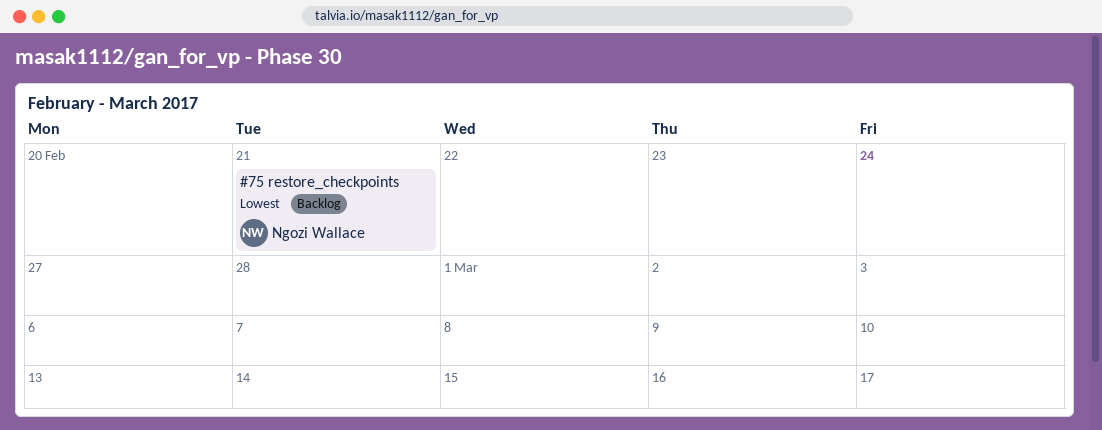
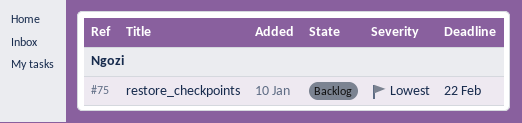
#75, due: Feb 21 -> Feb 22

